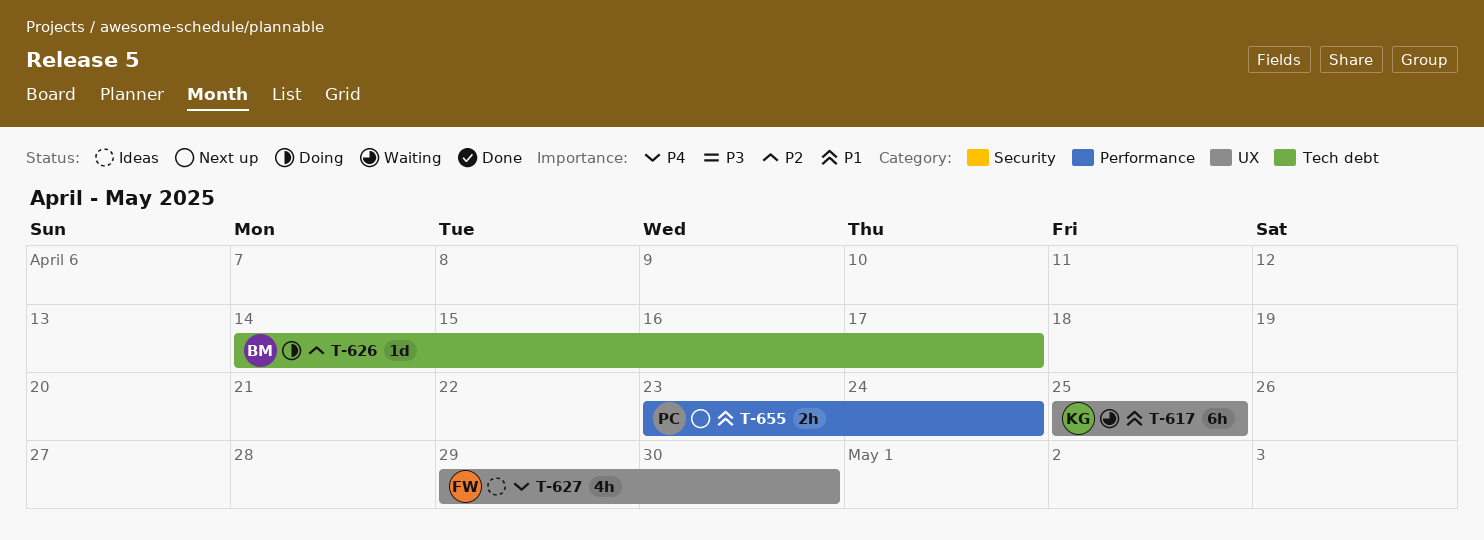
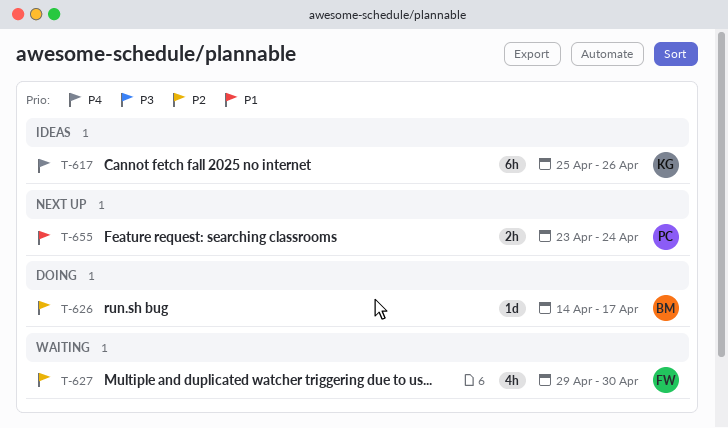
T-617, status: Waiting -> Ideas
T-617, priority: P1 -> P4
T-617, due: Apr 25 -> Apr 26
T-627, status: Ideas -> Waiting
T-627, priority: P4 -> P2

